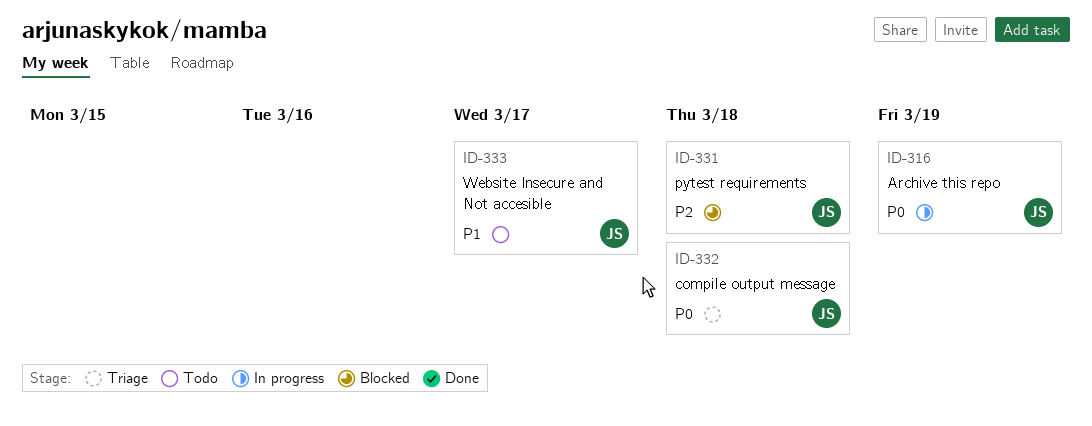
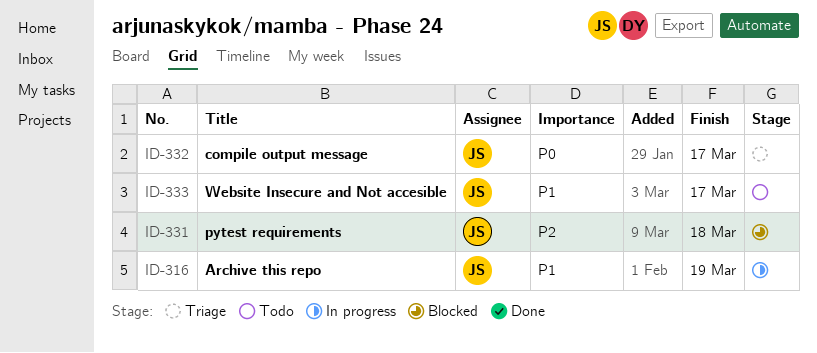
ID-316, priority: P0 -> P1
ID-332, due: Mar 18 -> Mar 17

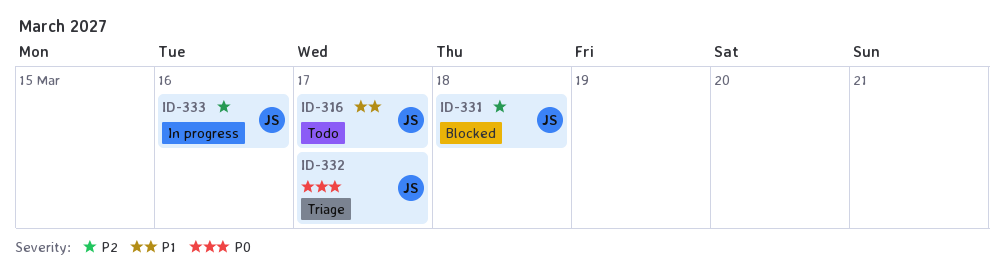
ID-316, status: In progress -> Todo
ID-316, due: Mar 19 -> Mar 17
ID-333, status: Todo -> In progress
ID-333, priority: P1 -> P2
ID-333, due: Mar 17 -> Mar 16

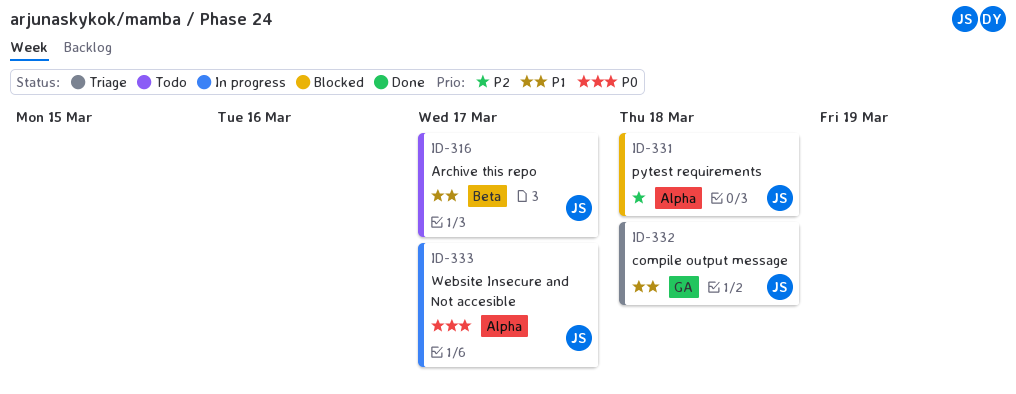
ID-332, priority: P0 -> P1
ID-332, due: Mar 17 -> Mar 18
ID-333, priority: P2 -> P0
ID-333, due: Mar 16 -> Mar 17

